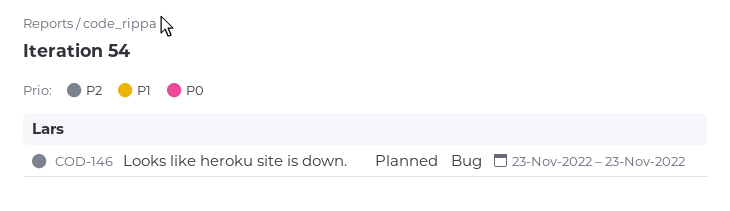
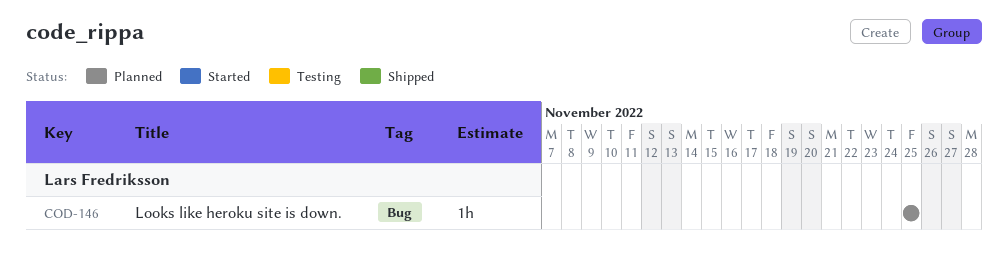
COD-146, start: Nov 23 -> Nov 25
COD-146, due: Nov 23 -> Nov 25

